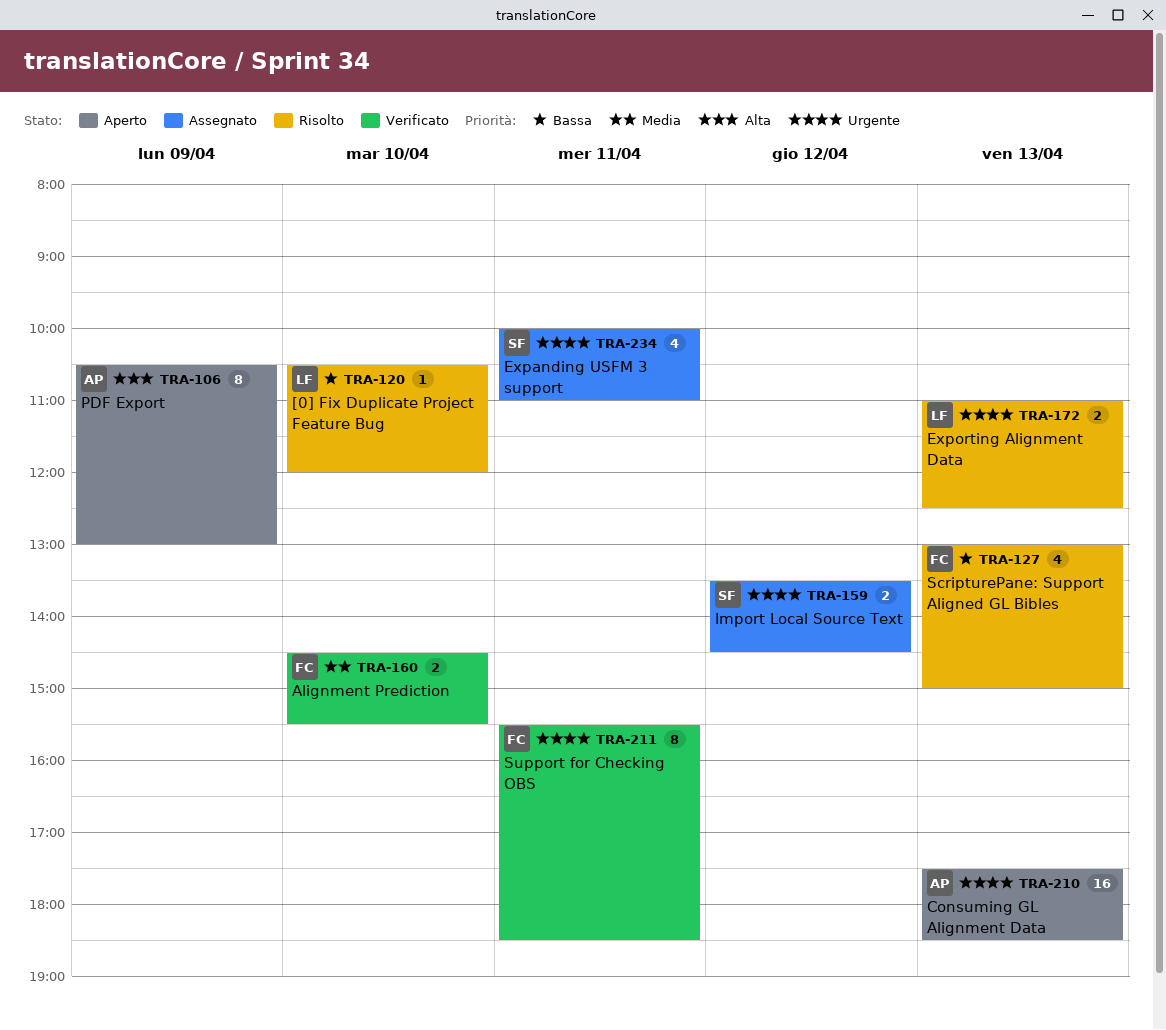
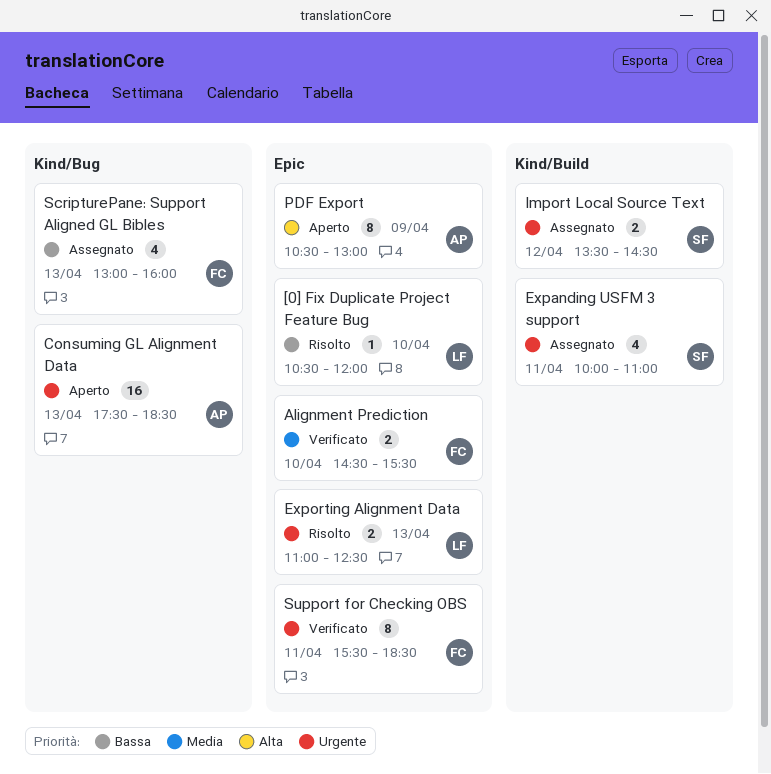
ScripturePane: Support Aligned GL Bibles, status: Risolto -> Assegnato
ScripturePane: Support Aligned GL Bibles, ends: 15:00 -> 16:00

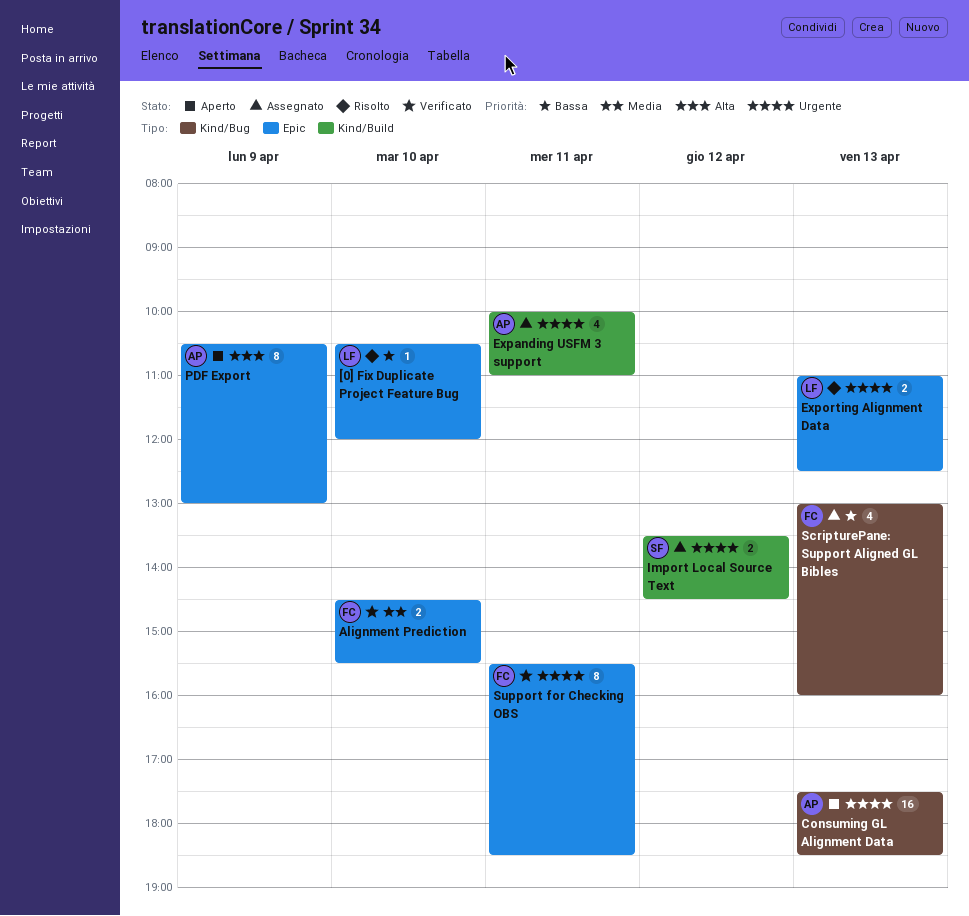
Expanding USFM 3 support, owner: SF -> AP

